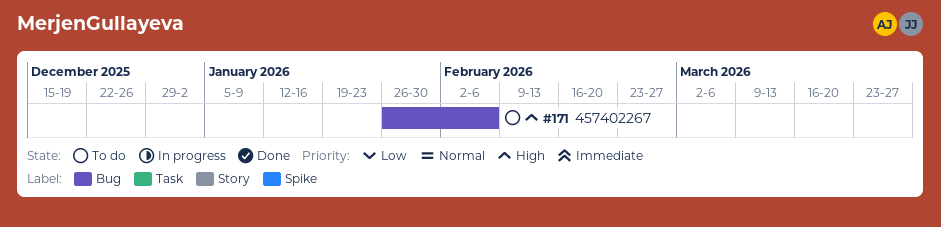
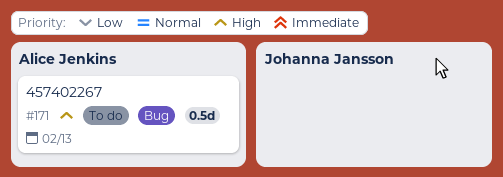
#171, due: Feb 6 -> Feb 13

